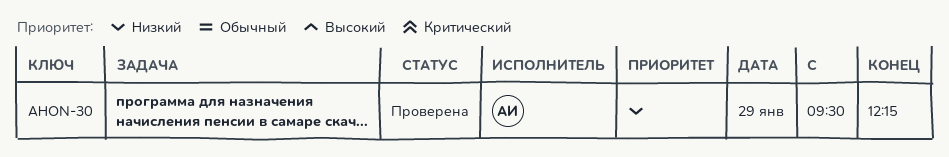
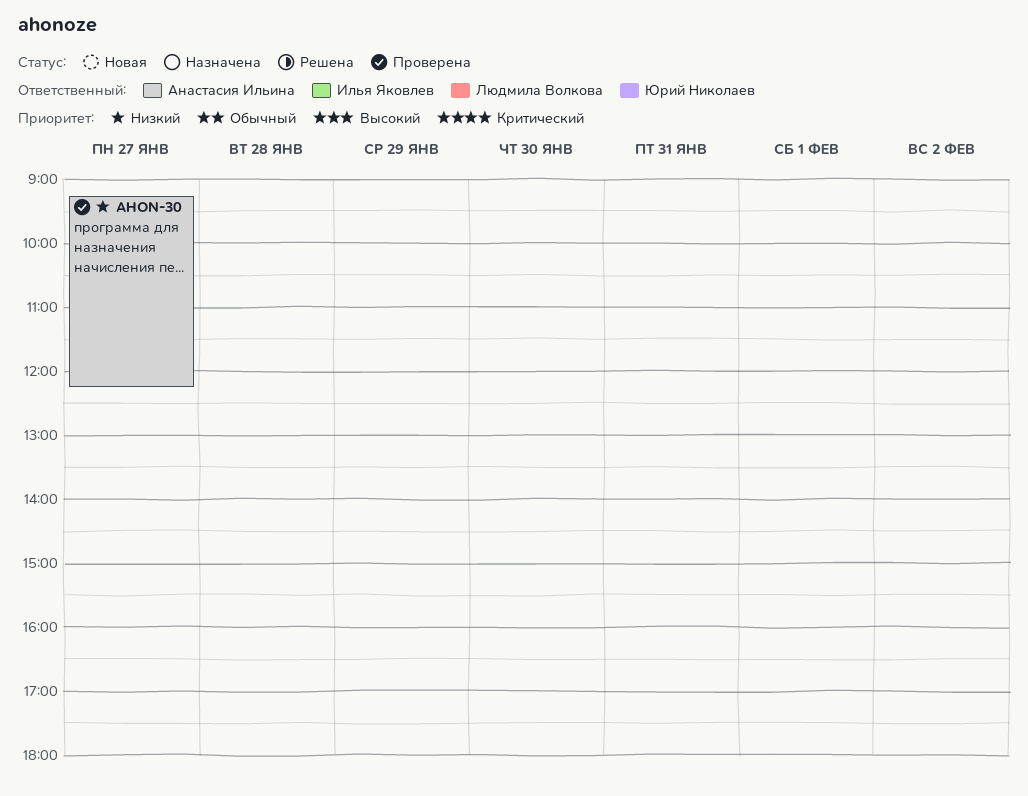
AHON-30, day: Jan 29 -> Jan 27
AHON-30, begins: 09:30 -> 09:15

